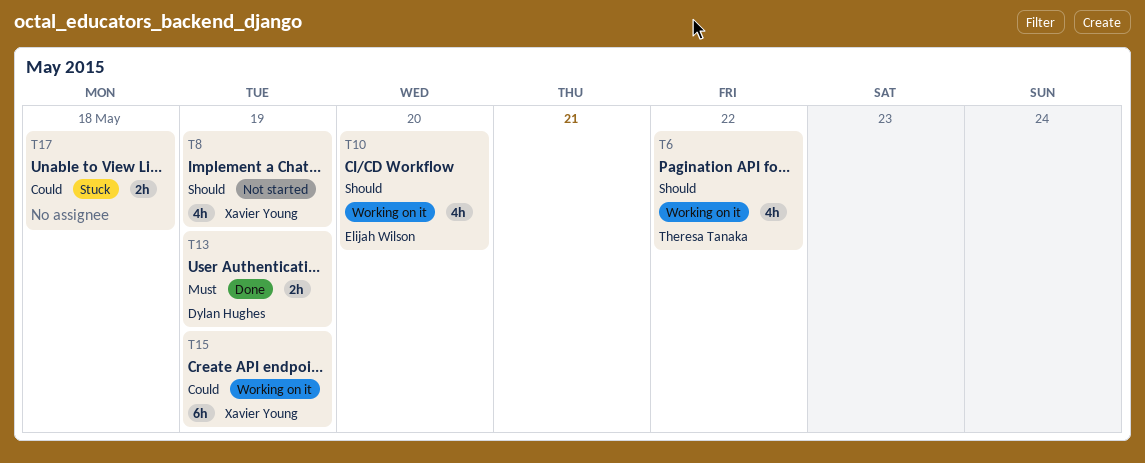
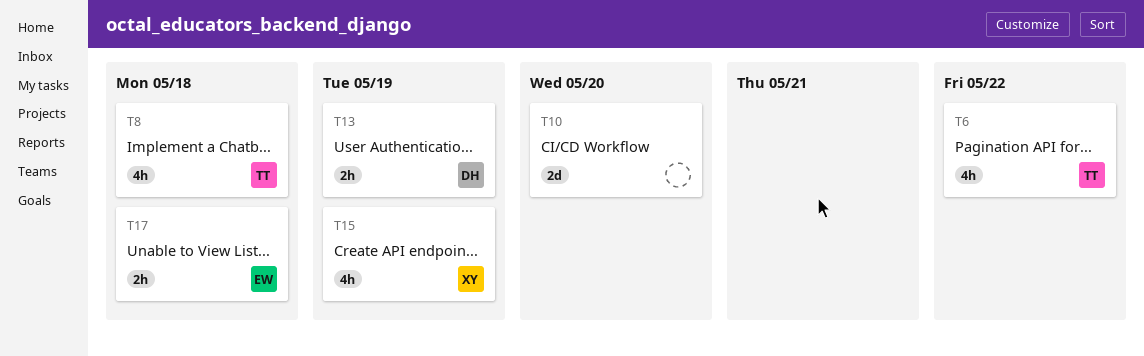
T8, owner: Xavier Young -> Theresa Tanaka
T8, due: May 19 -> May 18
T10, owner: Elijah Wilson -> none
T10, estimate: 4h -> 2d
T15, estimate: 6h -> 4h
T17, owner: none -> Elijah Wilson

